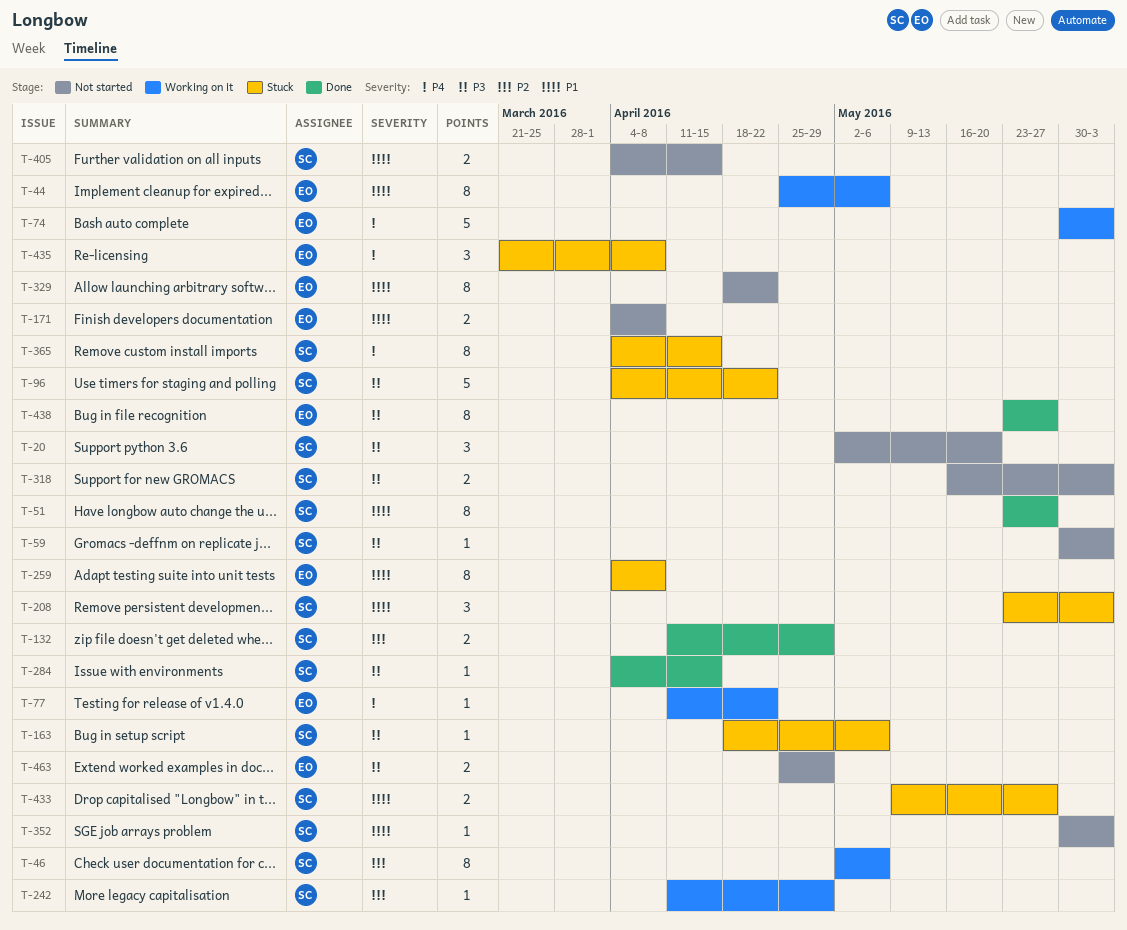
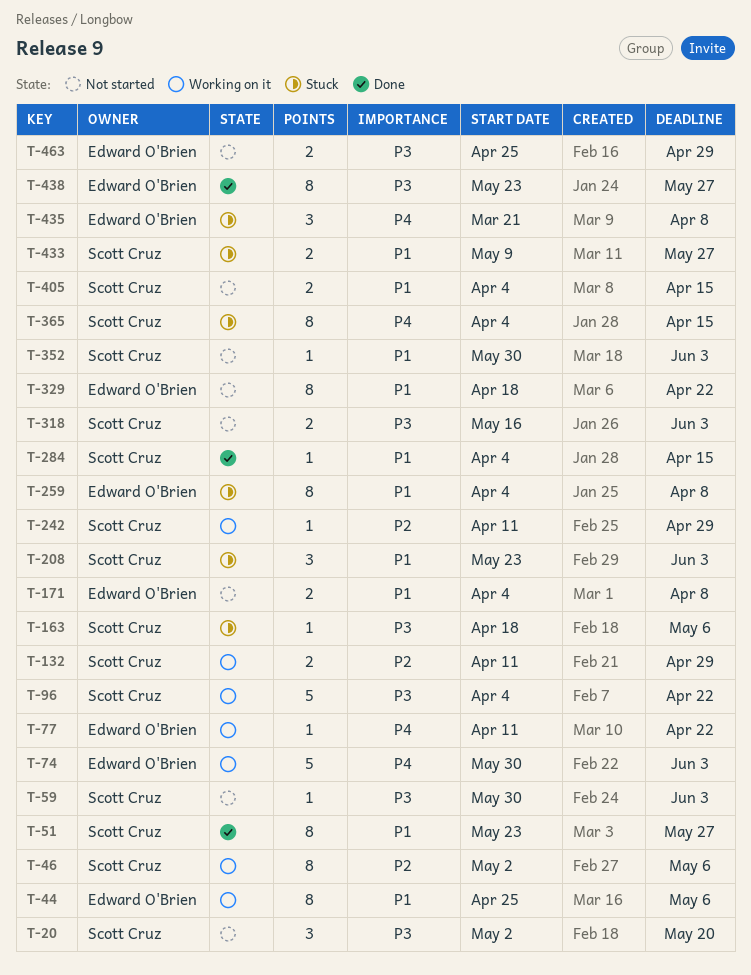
T-96, status: Stuck -> Working on it
T-132, status: Done -> Working on it
T-284, priority: P3 -> P1

